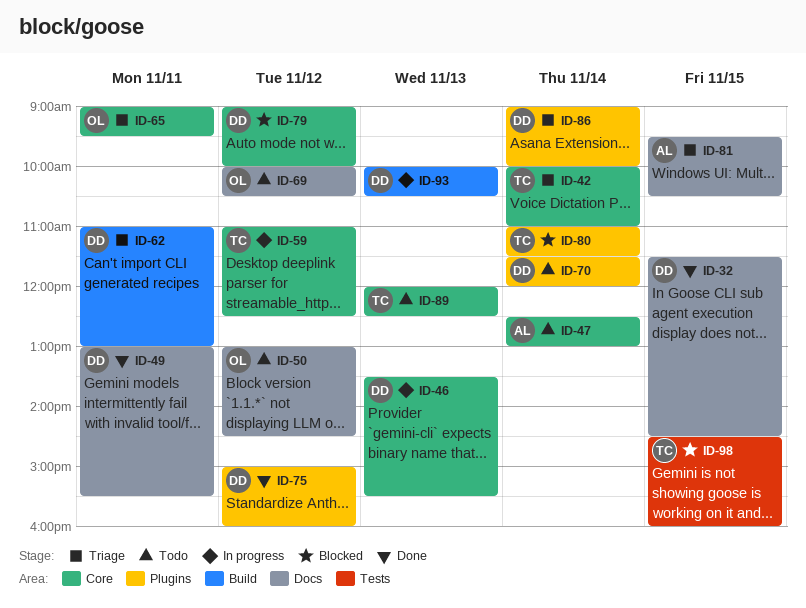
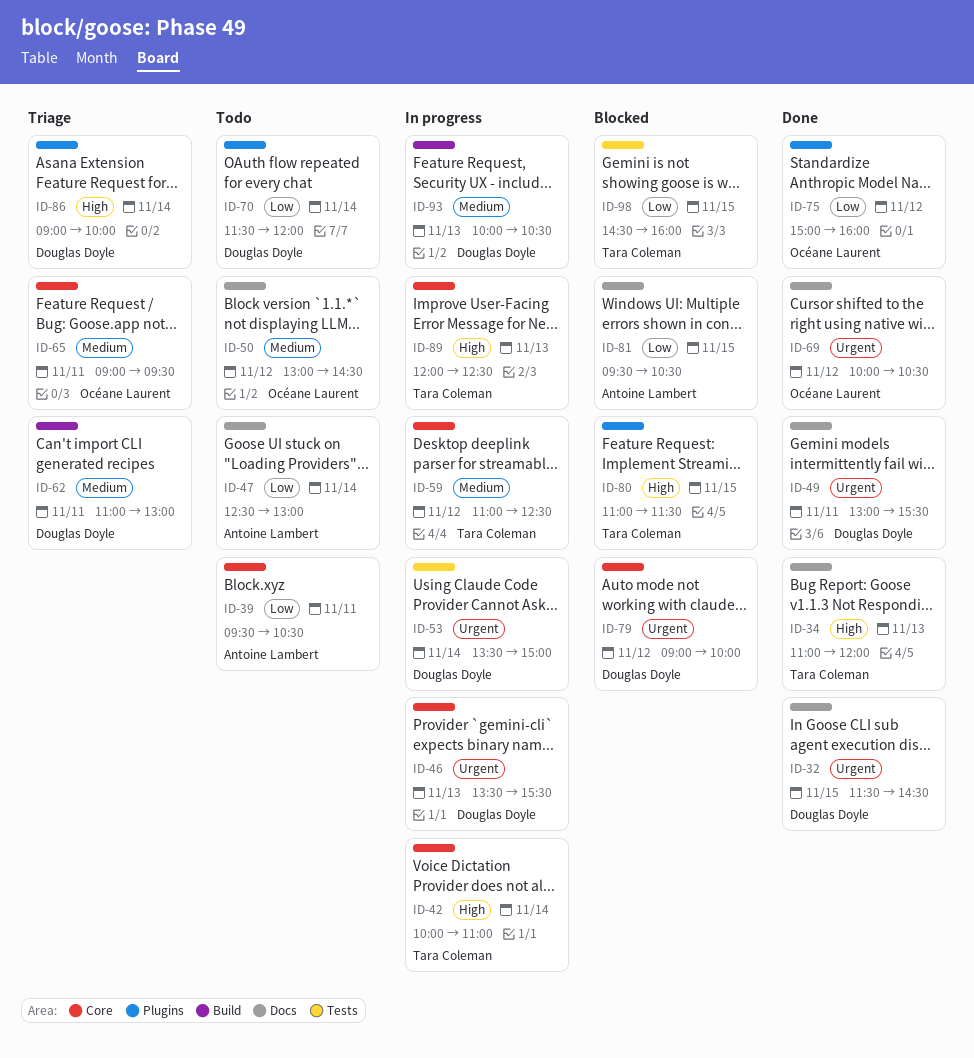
ID-34: none -> present
ID-39: none -> present
ID-42, status: Triage -> In progress
ID-47, label: Core -> Docs
ID-53: none -> present
ID-69, status: Todo -> Done
ID-75, owner: Douglas Doyle -> Océane Laurent
ID-80, day: Nov 14 -> Nov 15
ID-81, status: Triage -> Blocked
ID-89, status: Todo -> In progress

